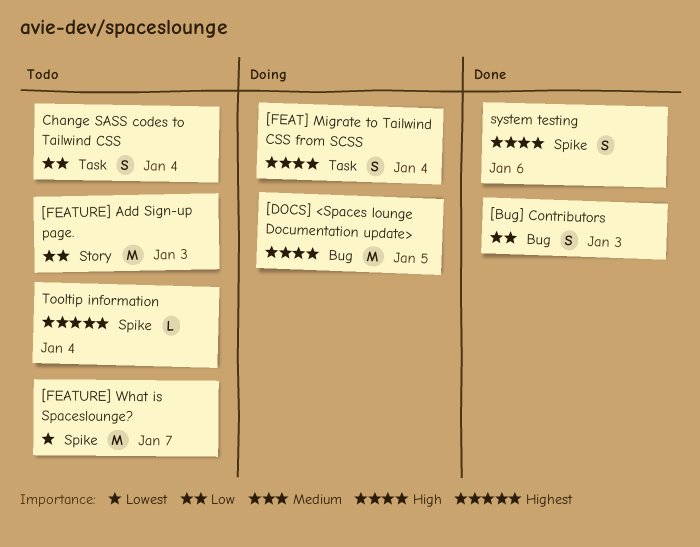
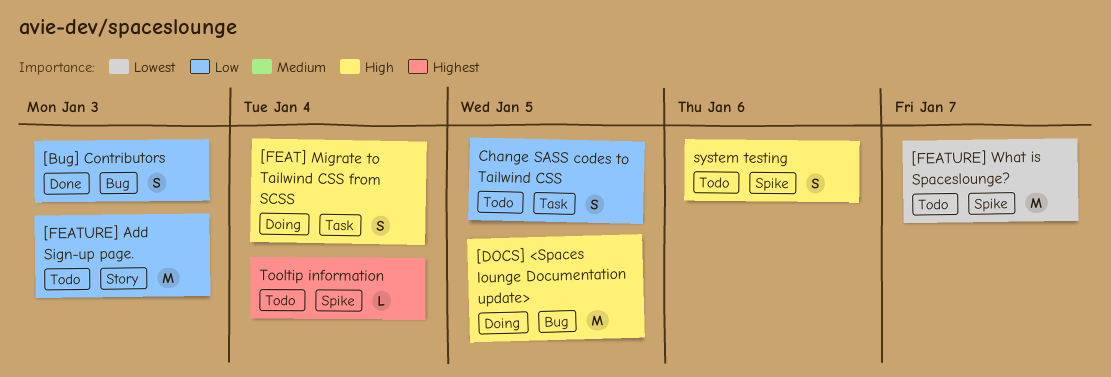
Change SASS codes to Tailwind CSS, due: Jan 4 -> Jan 5
system testing, status: Done -> Todo

